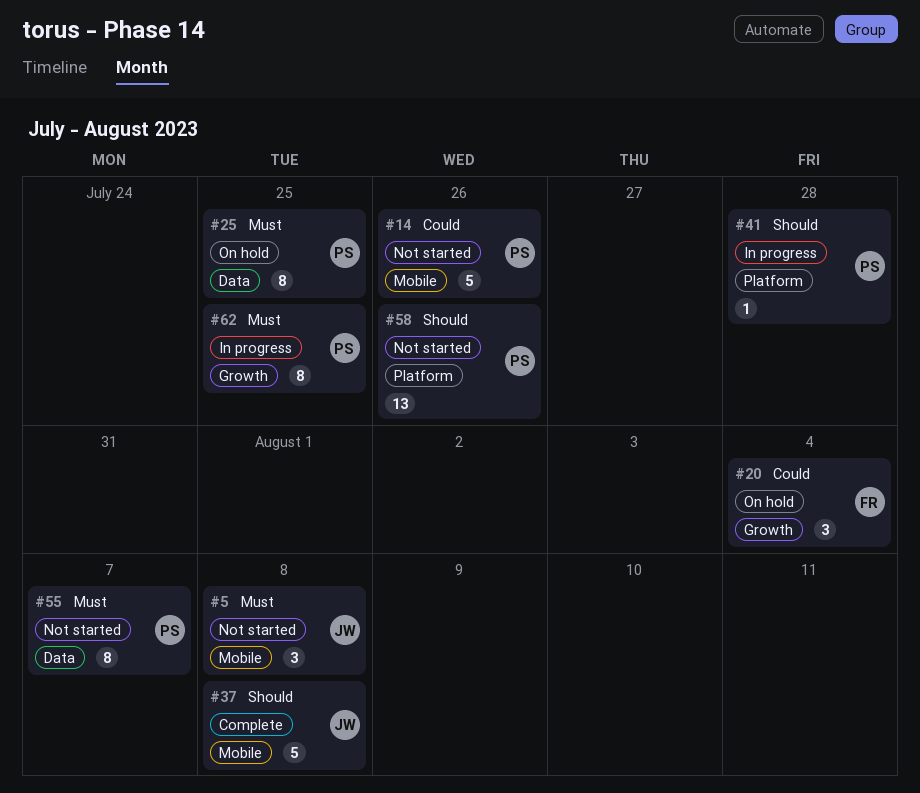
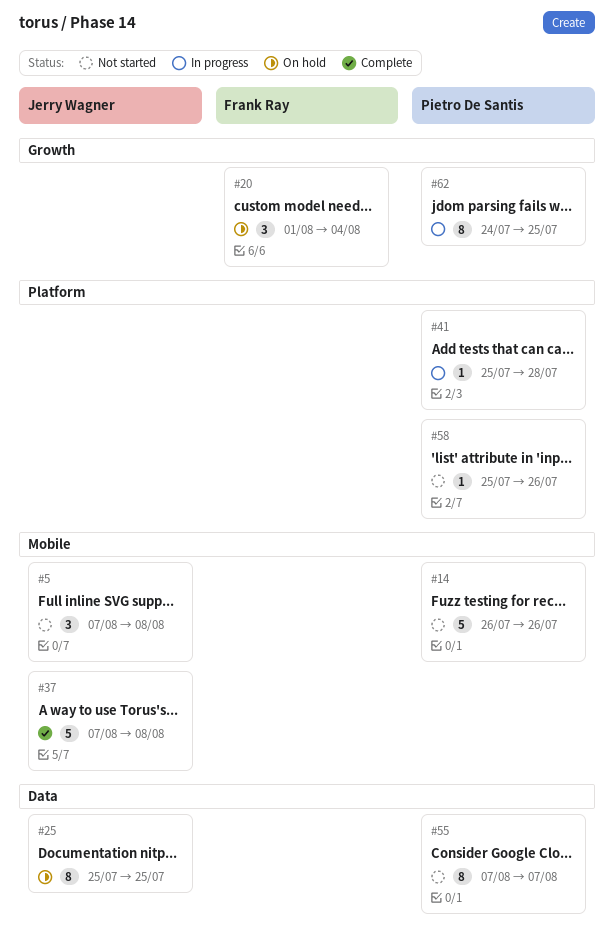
#25, owner: Pietro De Santis -> Jerry Wagner
#58, estimate: 13 -> 1

